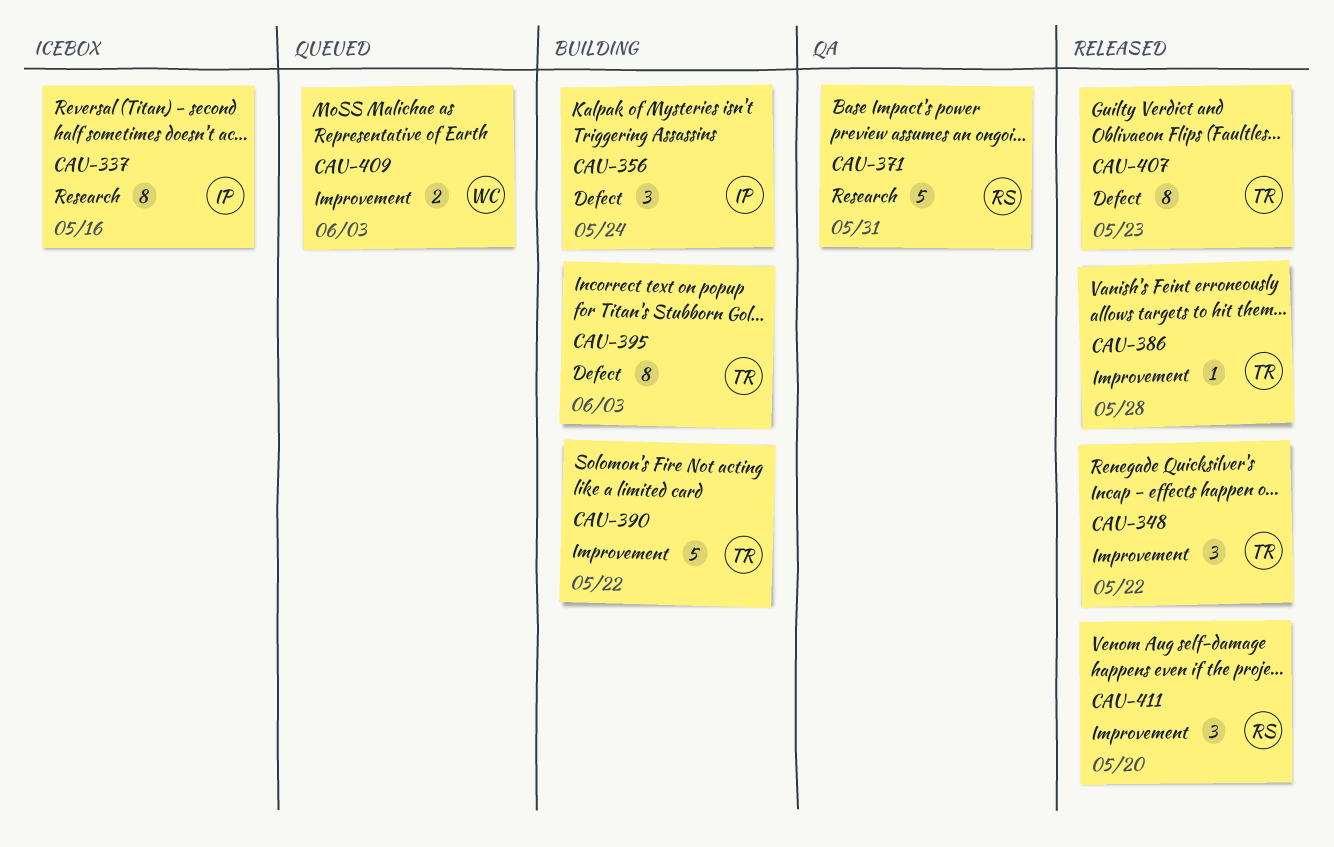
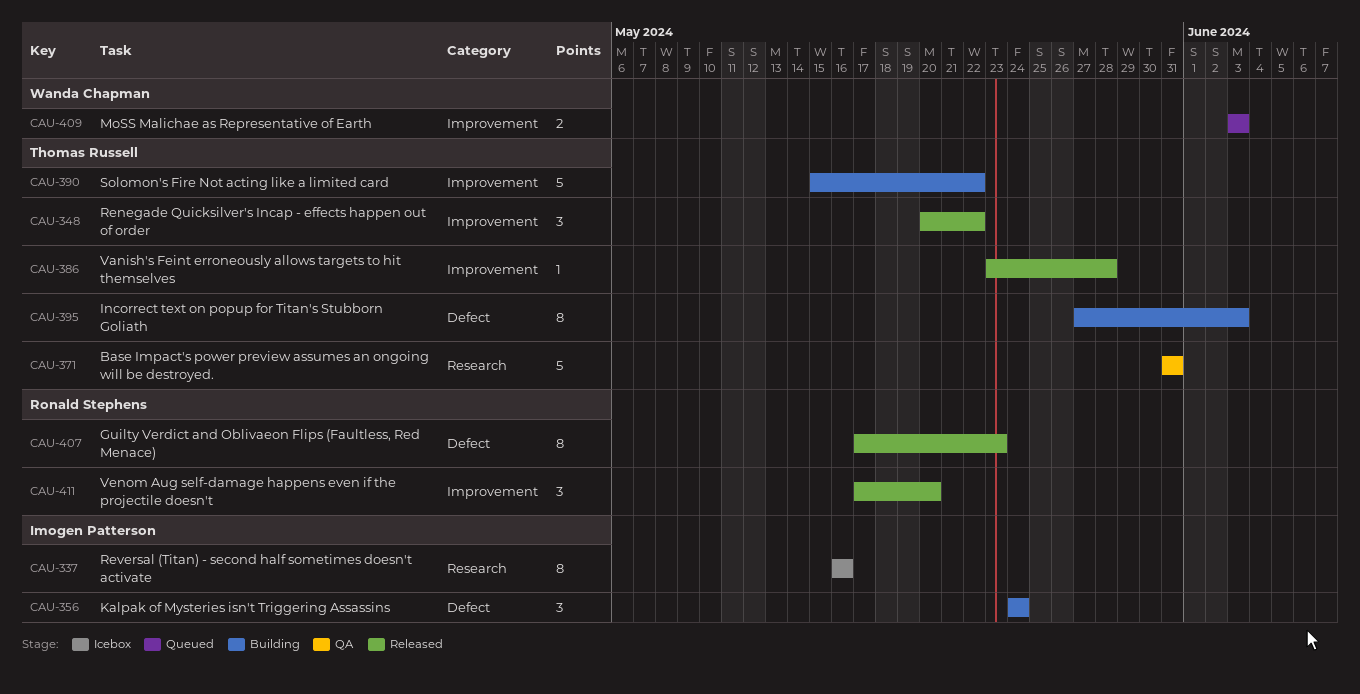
CAU-371, owner: Ronald Stephens -> Thomas Russell
CAU-407, owner: Thomas Russell -> Ronald Stephens

